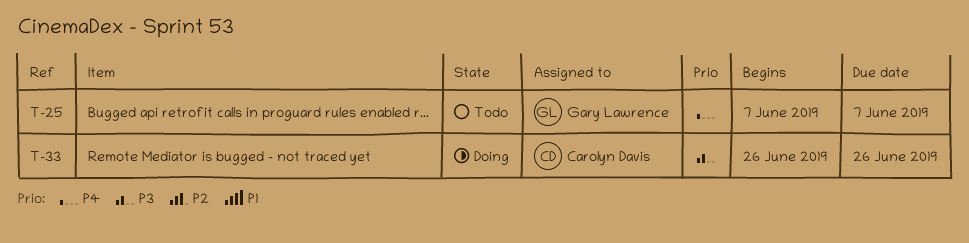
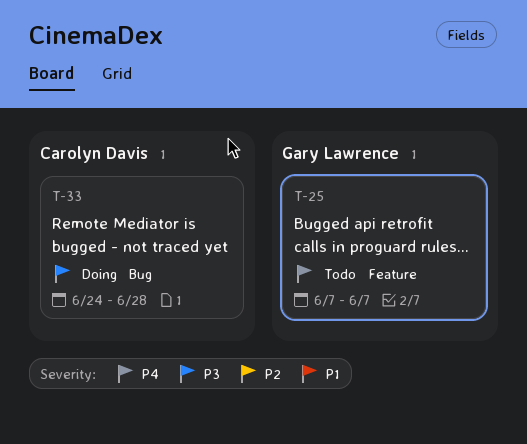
T-33, start: Jun 26 -> Jun 24
T-33, due: Jun 26 -> Jun 28

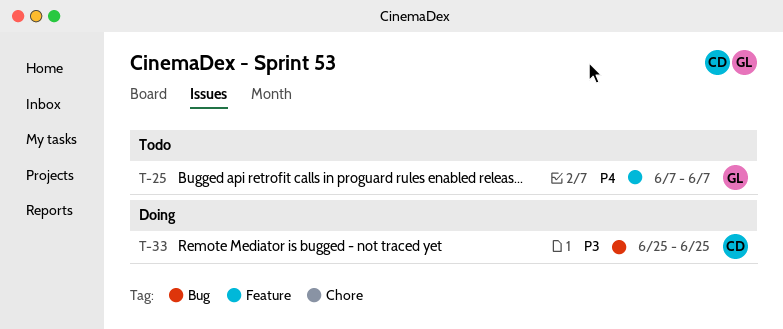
T-33, start: Jun 24 -> Jun 25
T-33, due: Jun 28 -> Jun 25

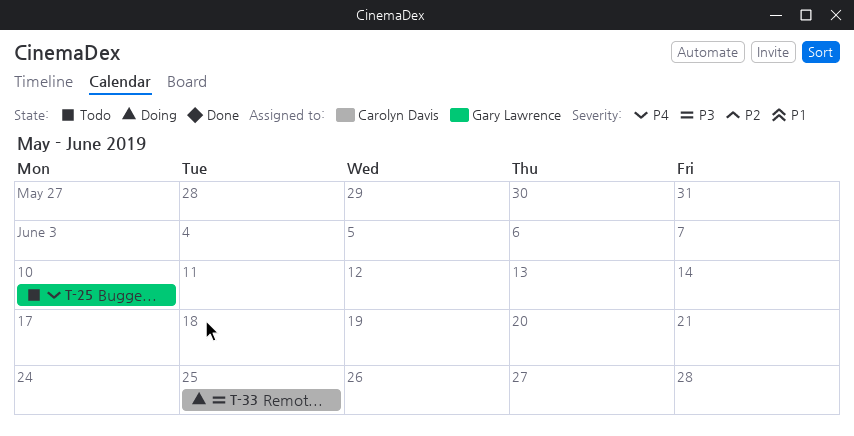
T-25, start: Jun 7 -> Jun 10
T-25, due: Jun 7 -> Jun 10

